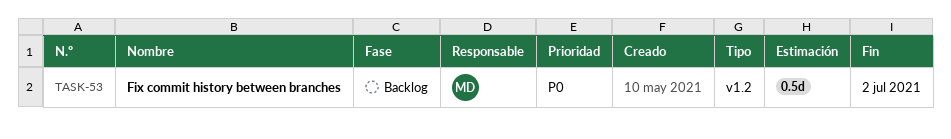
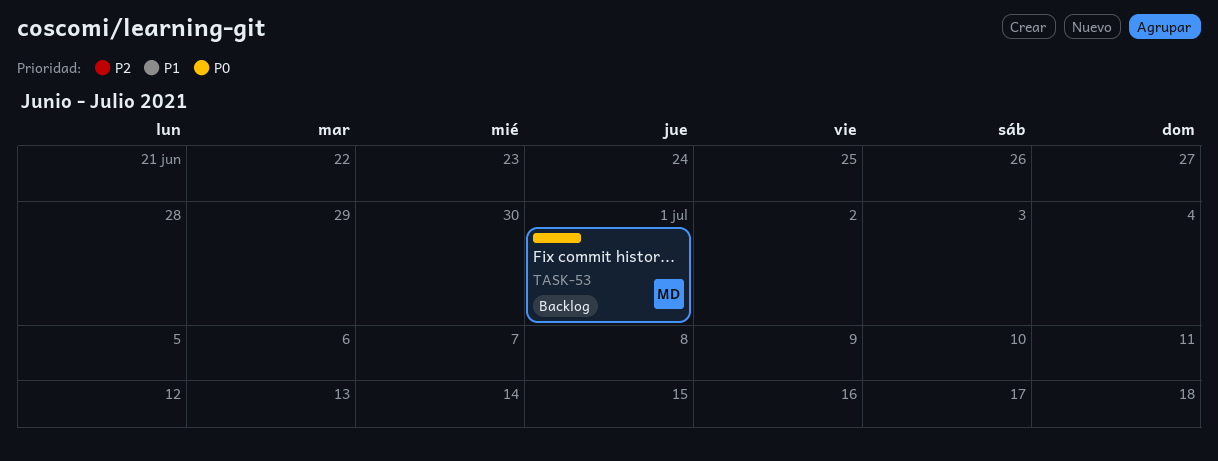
TASK-53, due: Jul 2 -> Jul 1

